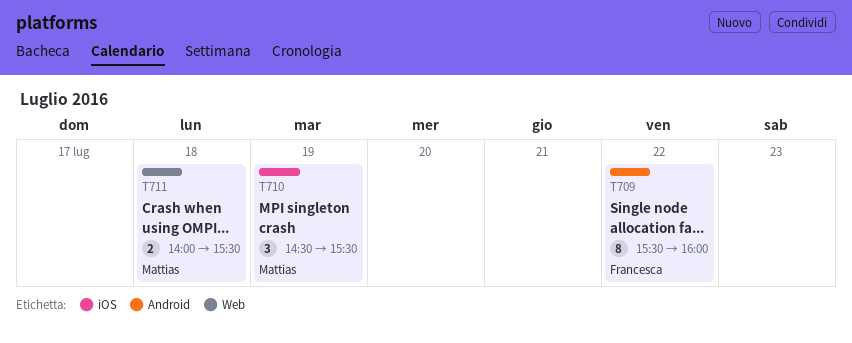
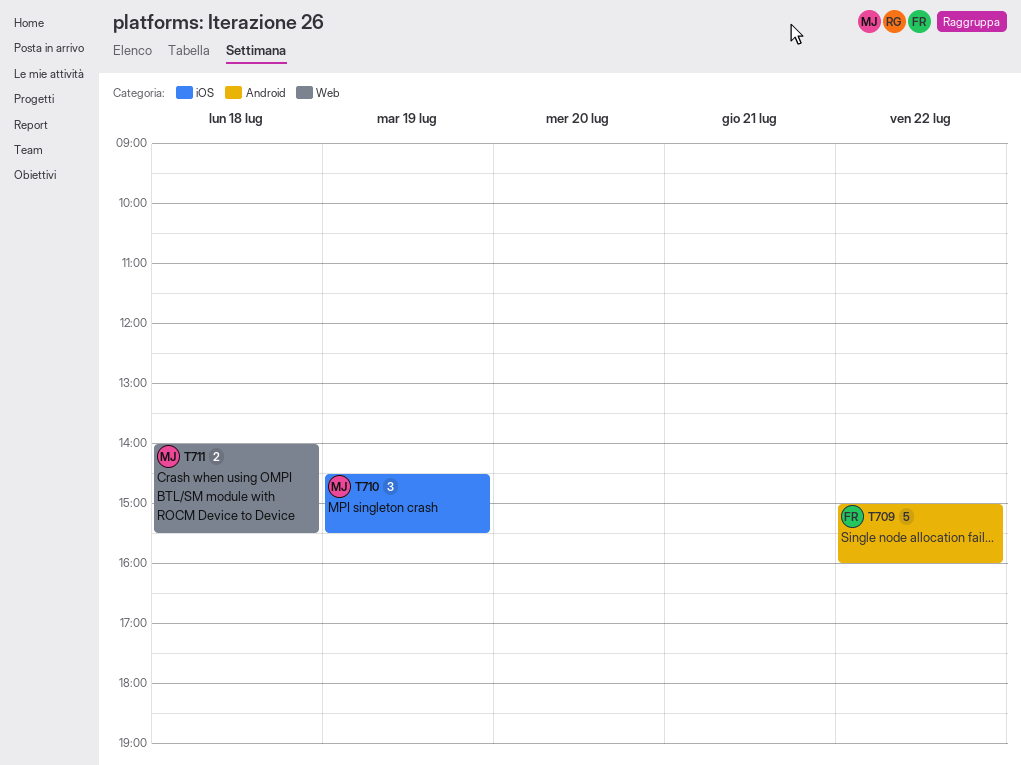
T709, estimate: 8 -> 5
T709, begins: 15:30 -> 15:00

